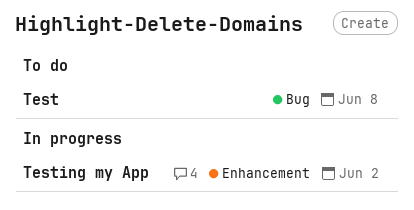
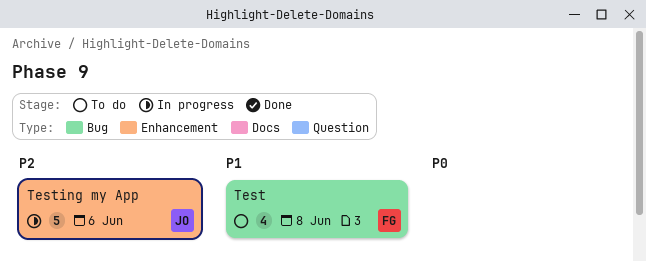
Testing my App, due: Jun 2 -> Jun 6

